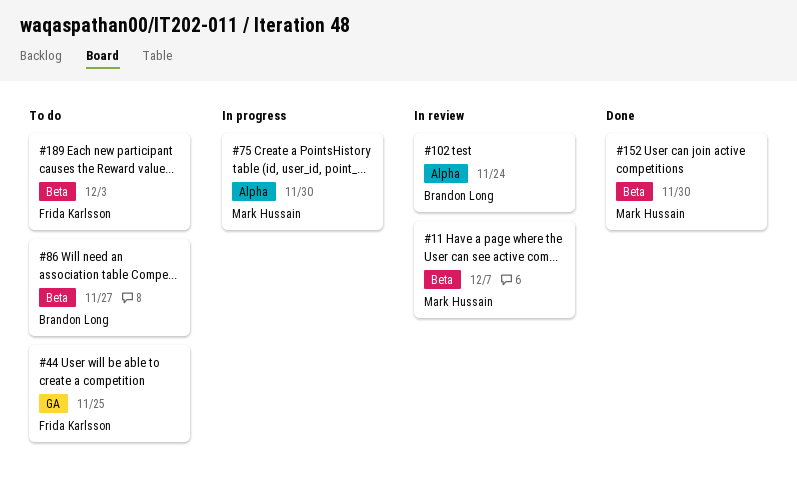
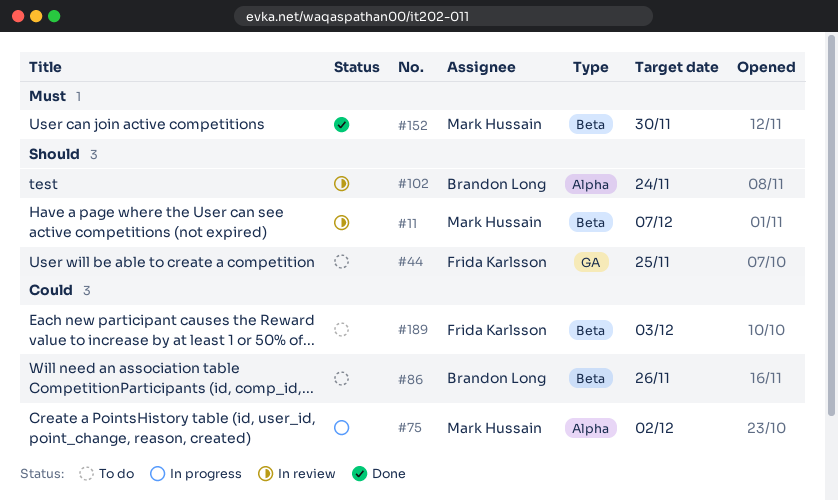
#75, due: Nov 30 -> Dec 2
#86, due: Nov 27 -> Nov 26

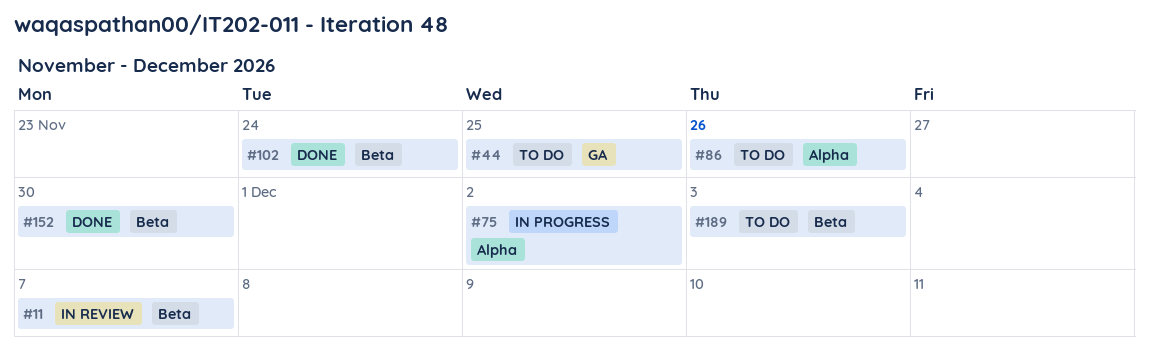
#86, label: Beta -> Alpha
#102, status: In review -> Done
#102, label: Alpha -> Beta

